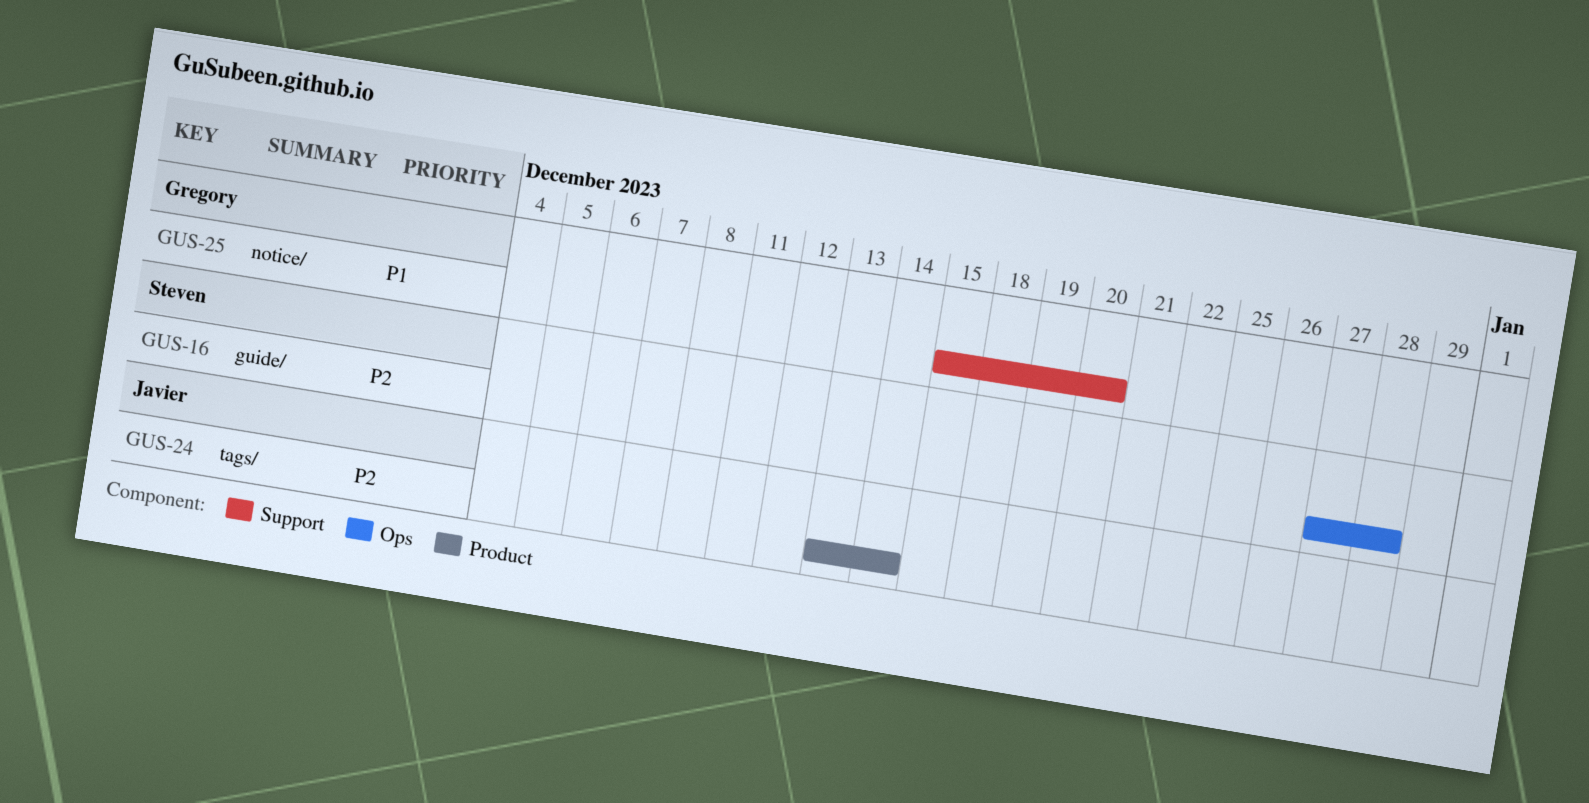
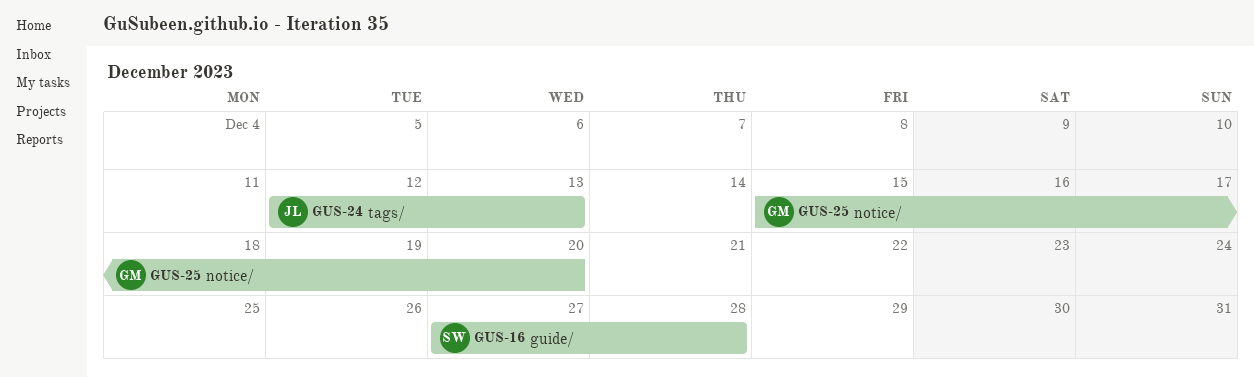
GUS-24, start: Dec 13 -> Dec 12
GUS-24, due: Dec 14 -> Dec 13

